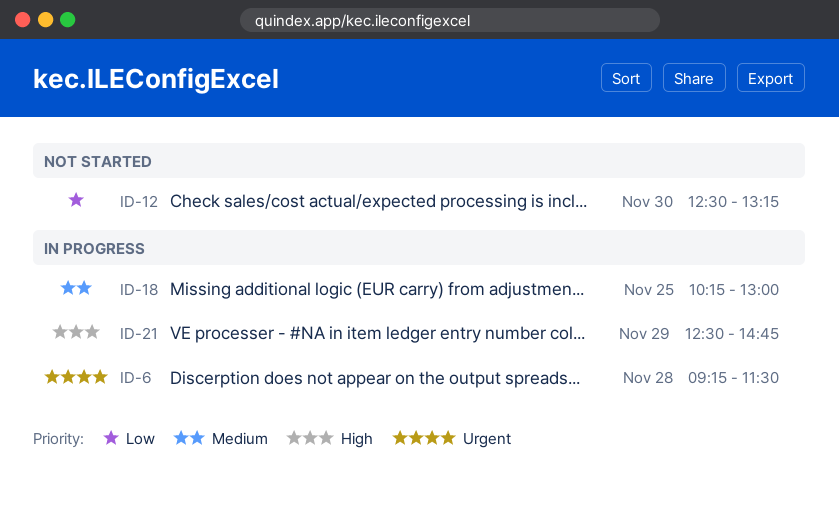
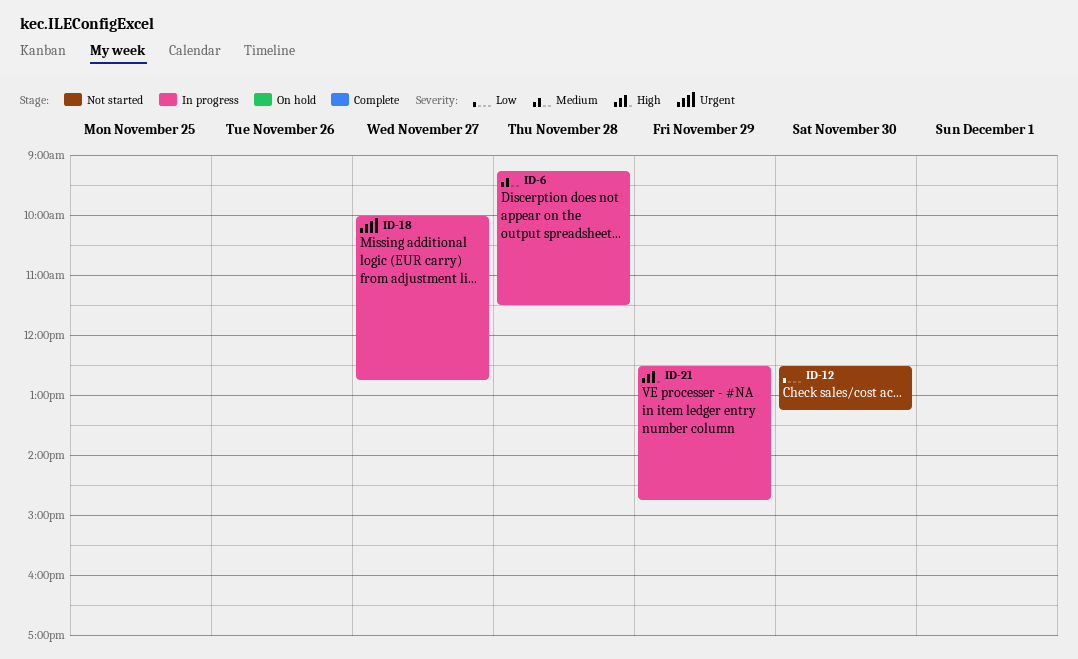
ID-6, priority: Urgent -> Medium
ID-18, priority: Medium -> Urgent
ID-18, day: Nov 25 -> Nov 27
ID-18, begins: 10:15 -> 10:00
ID-18, ends: 13:00 -> 12:45

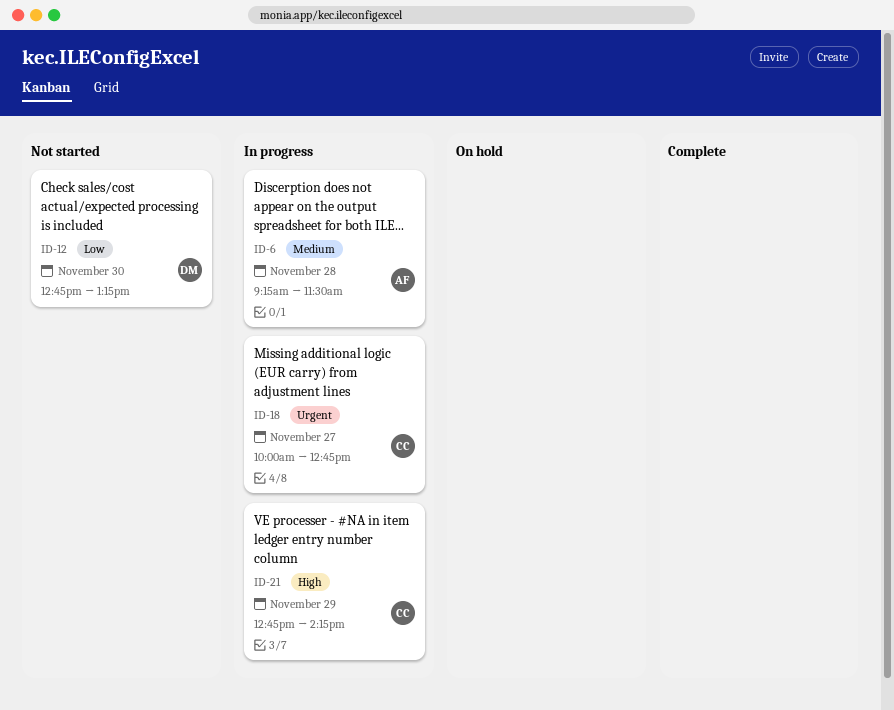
ID-12, begins: 12:30 -> 12:45
ID-21, begins: 12:30 -> 12:45
ID-21, ends: 14:45 -> 14:15

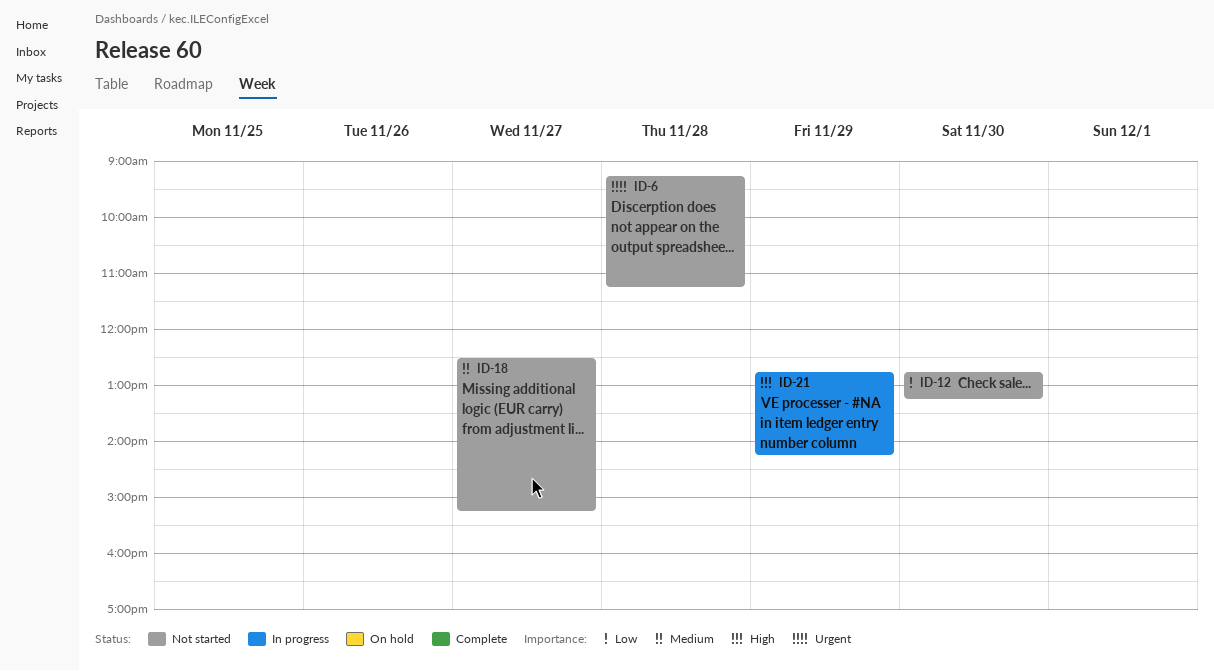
ID-6, status: In progress -> Not started
ID-6, priority: Medium -> Urgent
ID-6, ends: 11:30 -> 11:15
ID-18, status: In progress -> Not started
ID-18, priority: Urgent -> Medium
ID-18, begins: 10:00 -> 12:30
ID-18, ends: 12:45 -> 15:15

